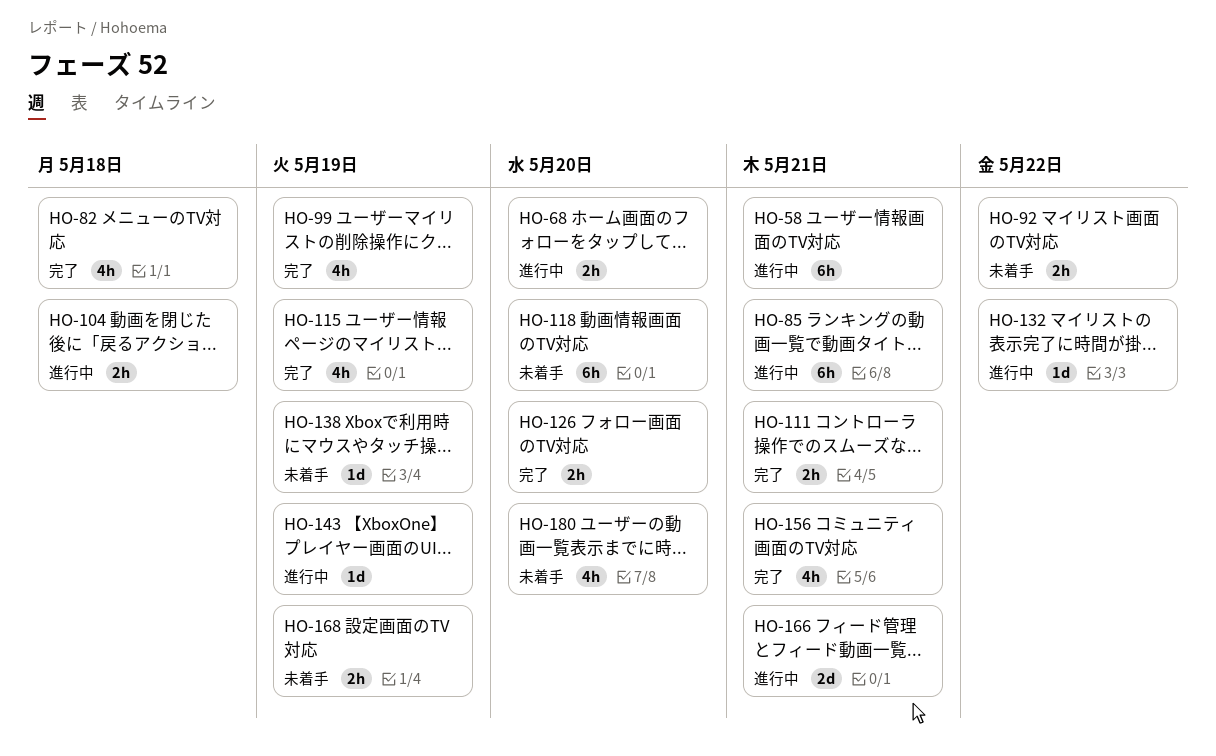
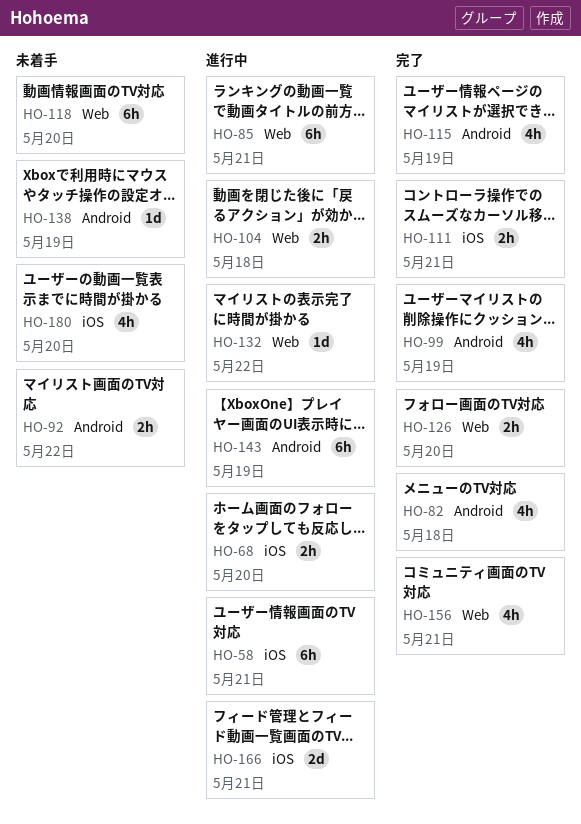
HO-143, estimate: 1d -> 6h
HO-168: present -> none

